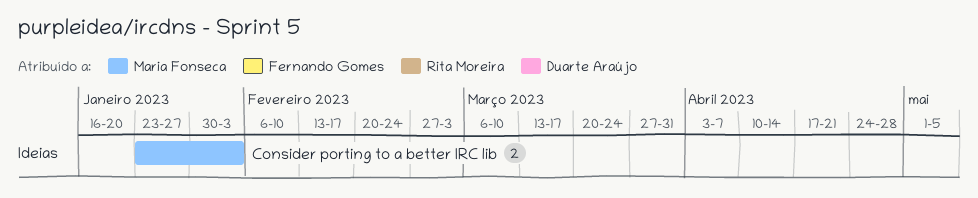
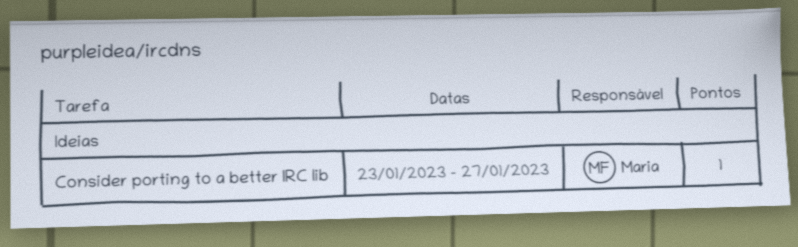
Consider porting to a better IRC lib, estimate: 2 -> 1
Consider porting to a better IRC lib, due: Feb 3 -> Jan 27

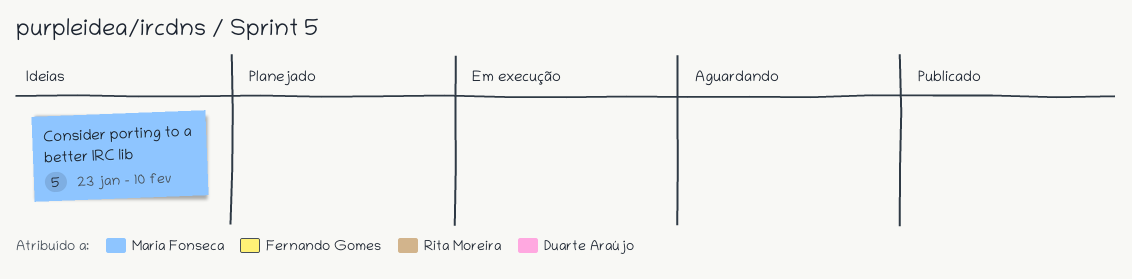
Consider porting to a better IRC lib, estimate: 1 -> 5
Consider porting to a better IRC lib, due: Jan 27 -> Feb 10

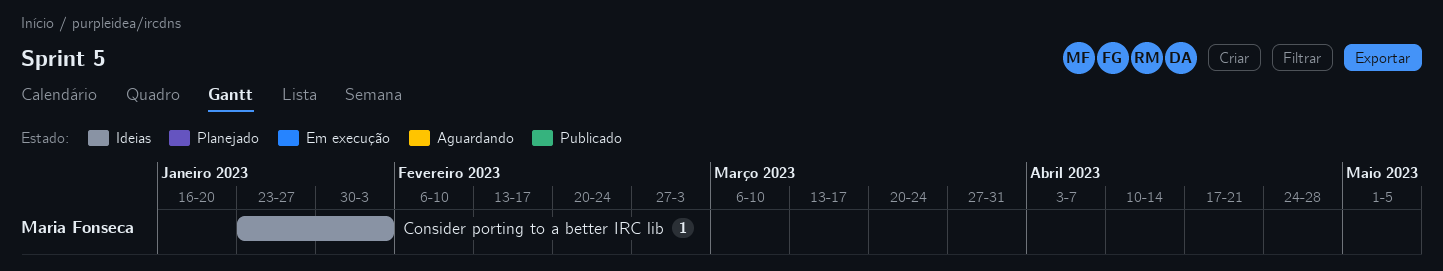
Consider porting to a better IRC lib, estimate: 5 -> 1
Consider porting to a better IRC lib, due: Feb 10 -> Feb 3

